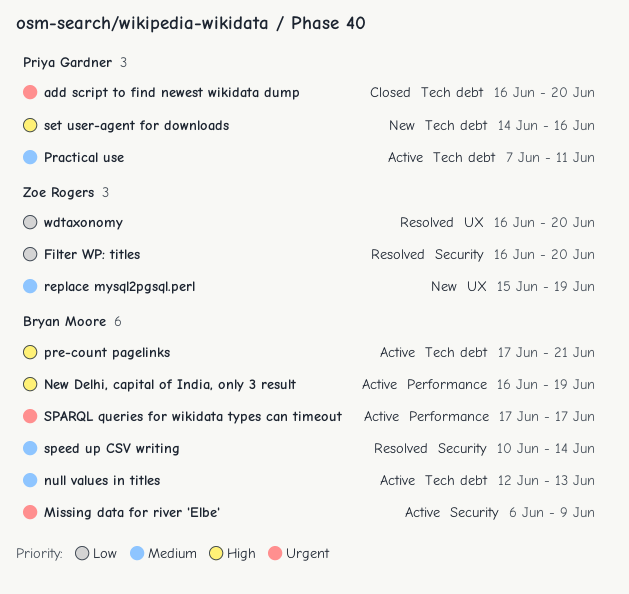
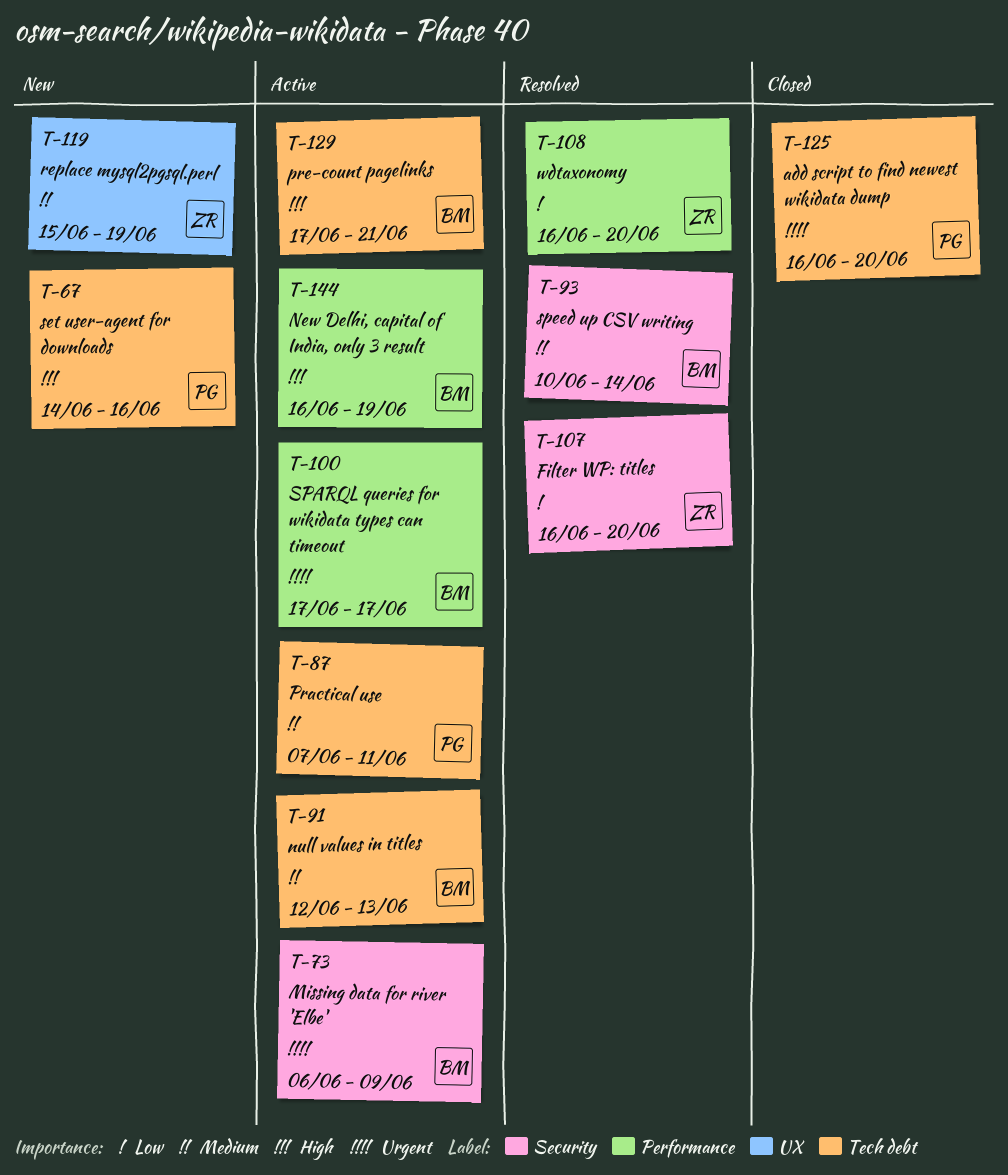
wdtaxonomy, label: UX -> Performance

